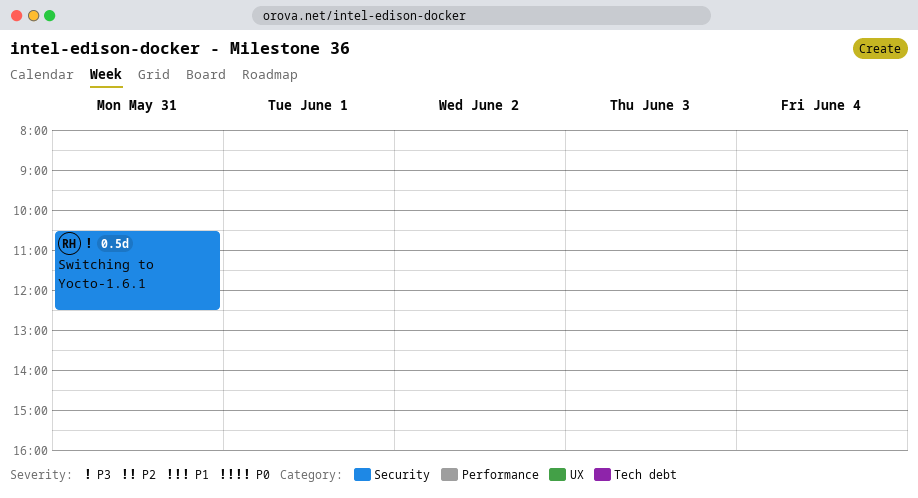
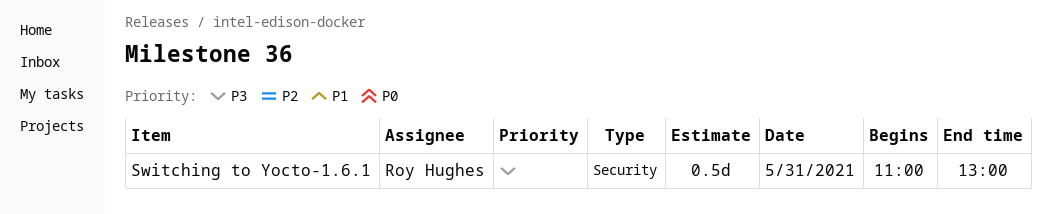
Switching to Yocto-1.6.1, begins: 10:30 -> 11:00
Switching to Yocto-1.6.1, ends: 12:30 -> 13:00

